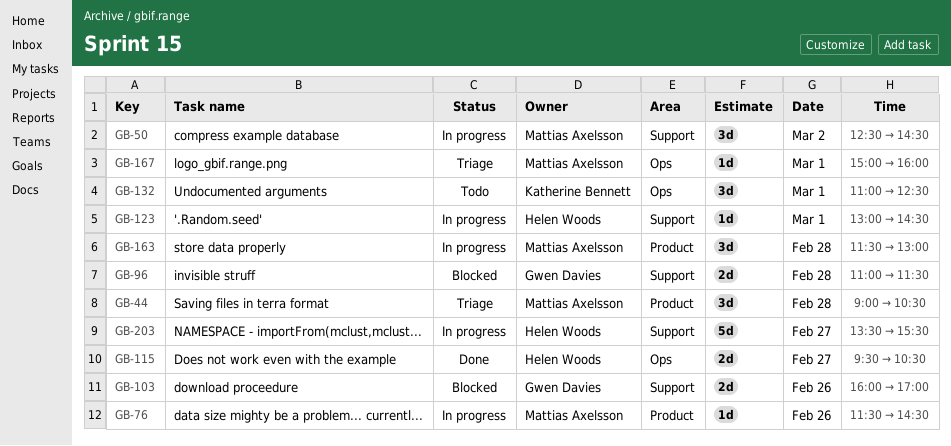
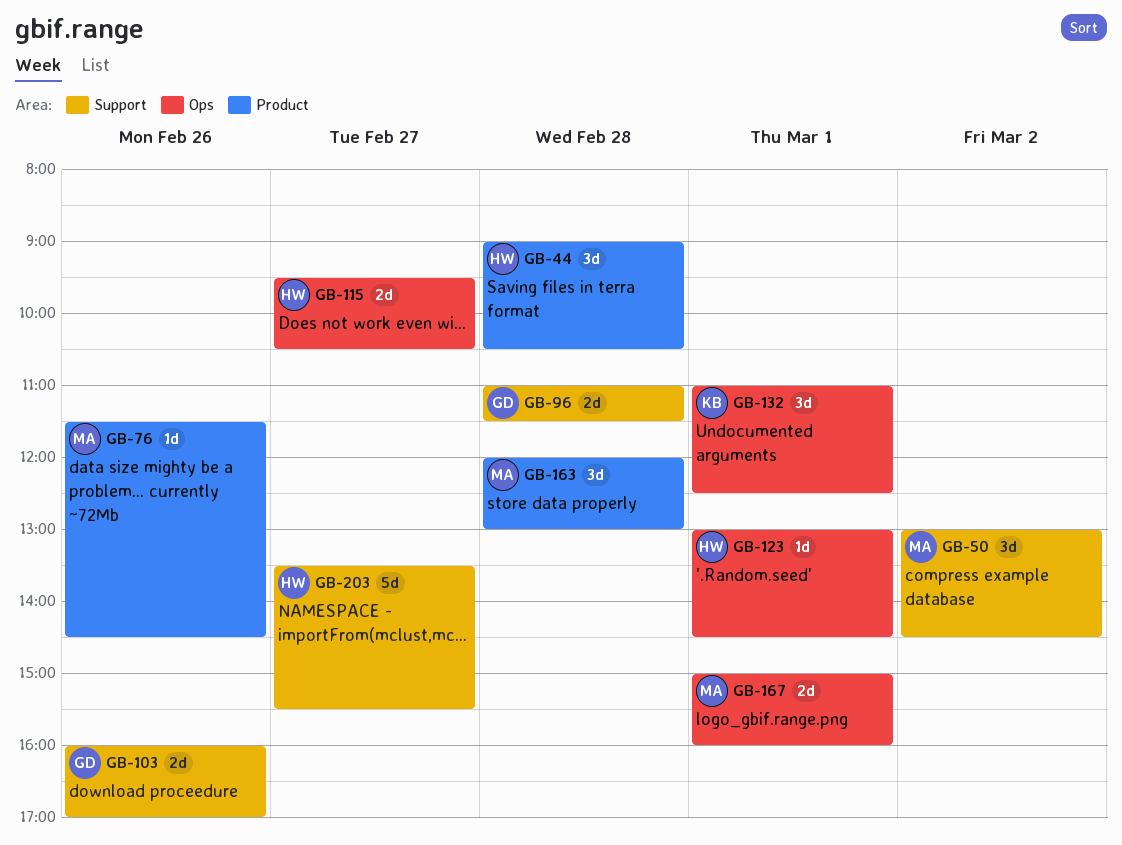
GB-44, owner: Mattias Axelsson -> Helen Woods
GB-50, begins: 12:30 -> 13:00
GB-123, label: Support -> Ops
GB-163, begins: 11:30 -> 12:00
GB-167, estimate: 1d -> 2d

